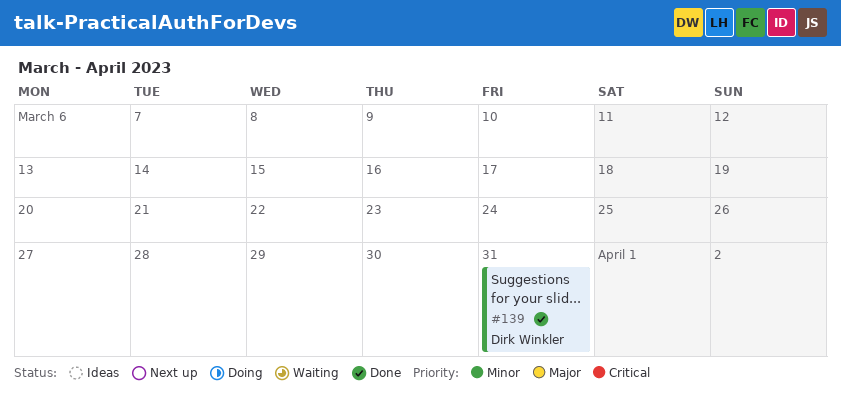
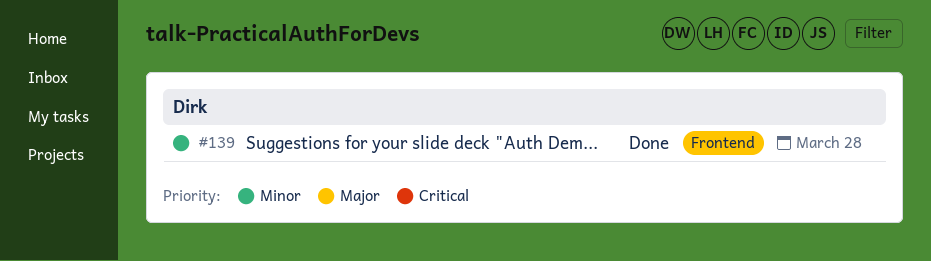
#139, due: Mar 31 -> Mar 28

